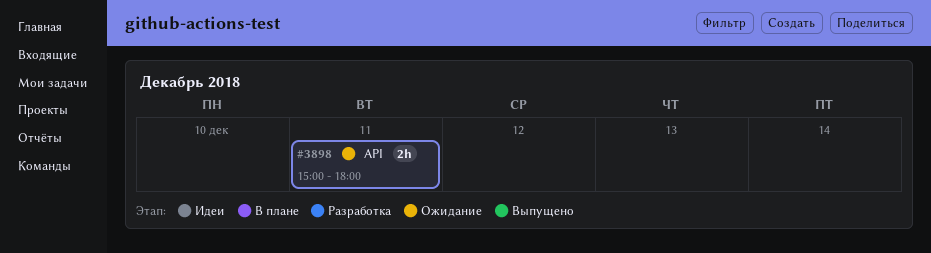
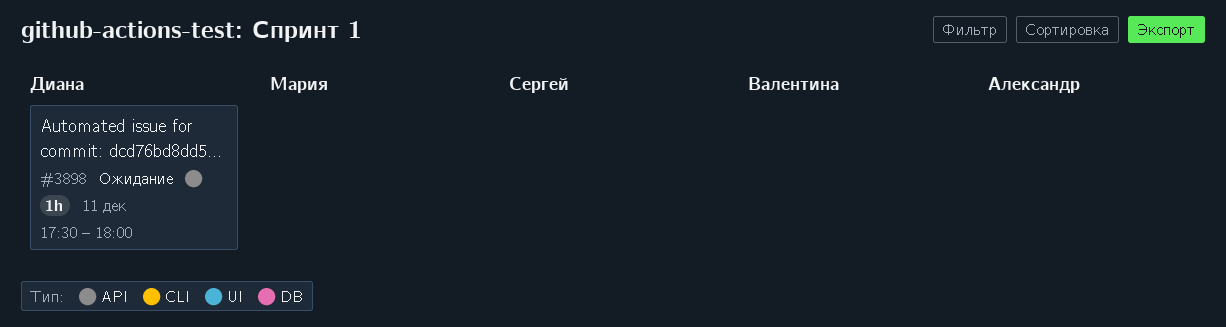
#3898, estimate: 2h -> 1h
#3898, begins: 15:00 -> 17:30

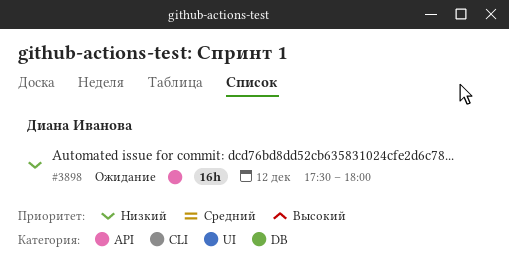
#3898, estimate: 1h -> 16h
#3898, day: Dec 11 -> Dec 12

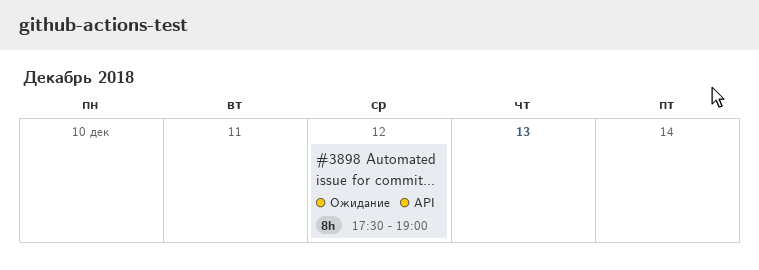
#3898, estimate: 16h -> 8h
#3898, ends: 18:00 -> 19:00

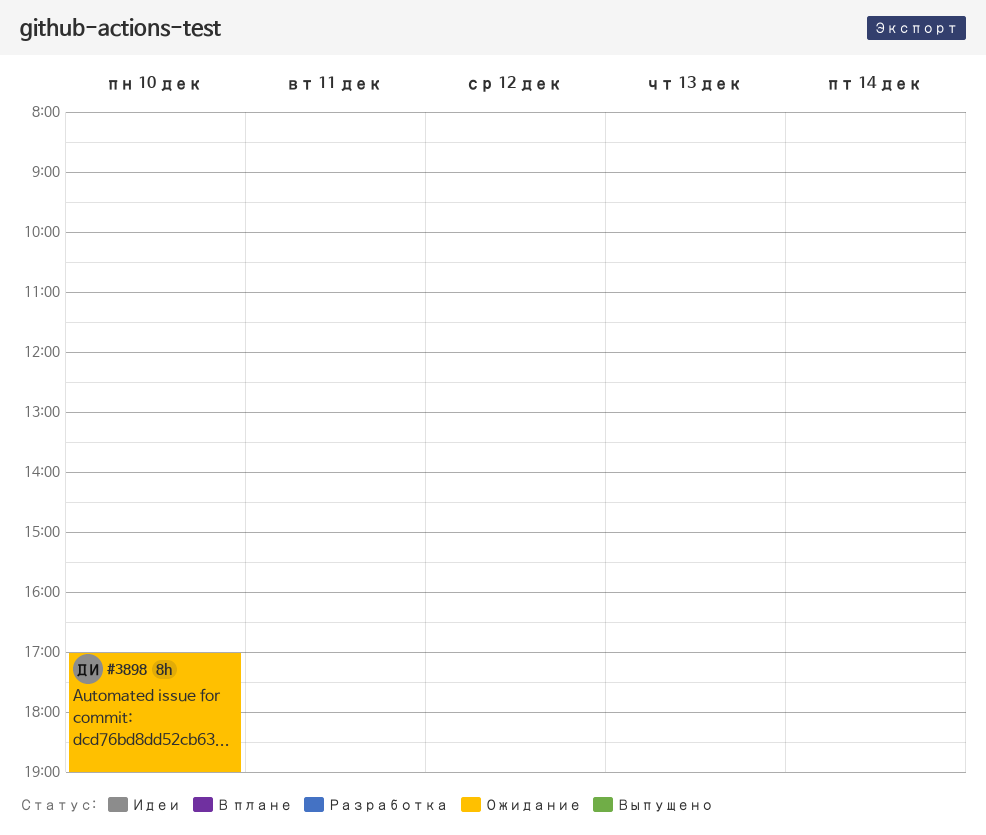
#3898, day: Dec 12 -> Dec 10
#3898, begins: 17:30 -> 17:00

